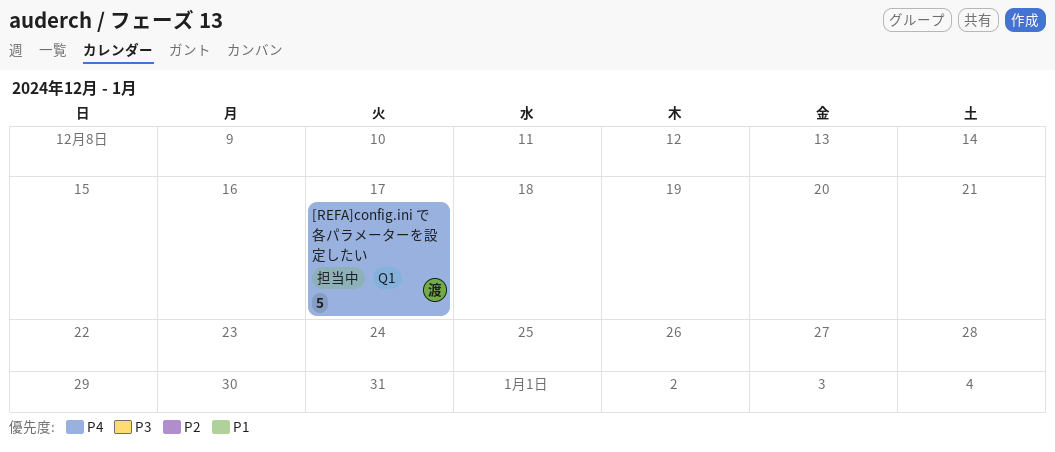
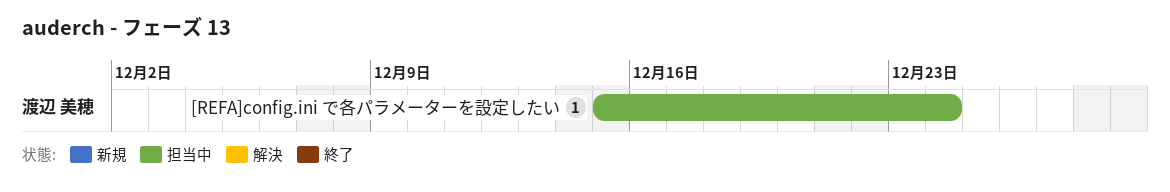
[REFA]config.ini で各パラメーターを設定したい, estimate: 5 -> 1
[REFA]config.ini で各パラメーターを設定したい, due: Dec 17 -> Dec 24

